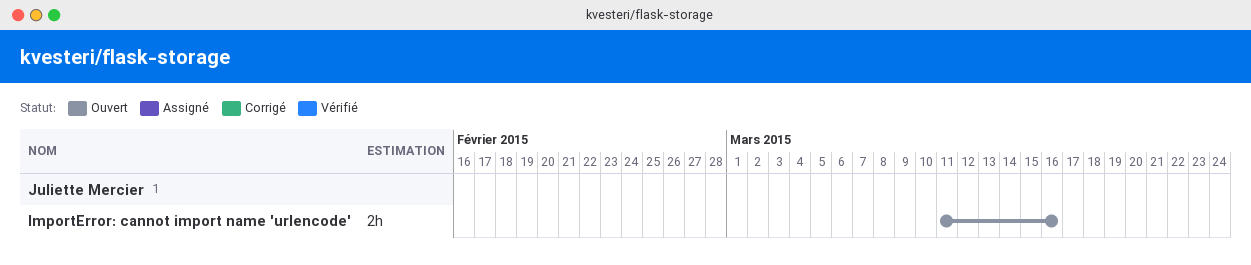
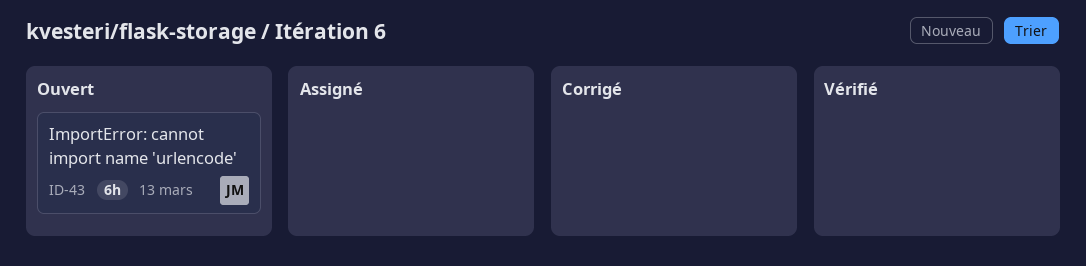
ImportError: cannot import name 'urlencode', estimate: 2h -> 6h
ImportError: cannot import name 'urlencode', due: Mar 16 -> Mar 13

